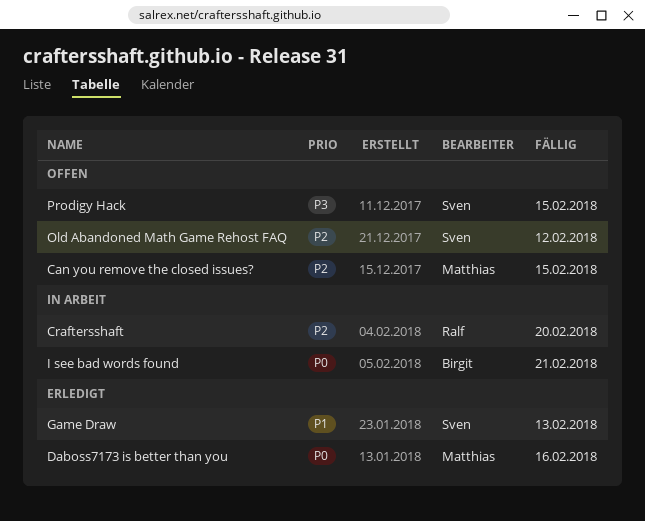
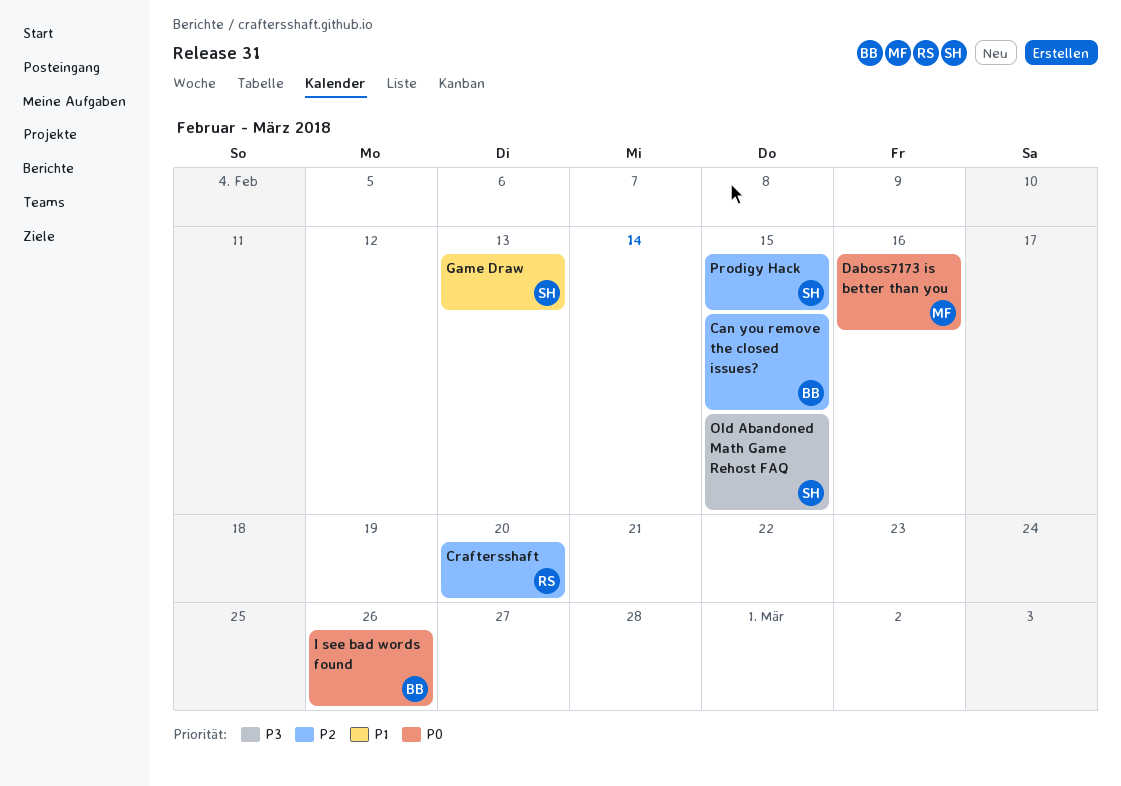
Can you remove the closed issues?, owner: Matthias -> Birgit
I see bad words found, due: Feb 21 -> Feb 26
Old Abandoned Math Game Rehost FAQ, priority: P2 -> P3
Old Abandoned Math Game Rehost FAQ, due: Feb 12 -> Feb 15
Prodigy Hack, priority: P3 -> P2

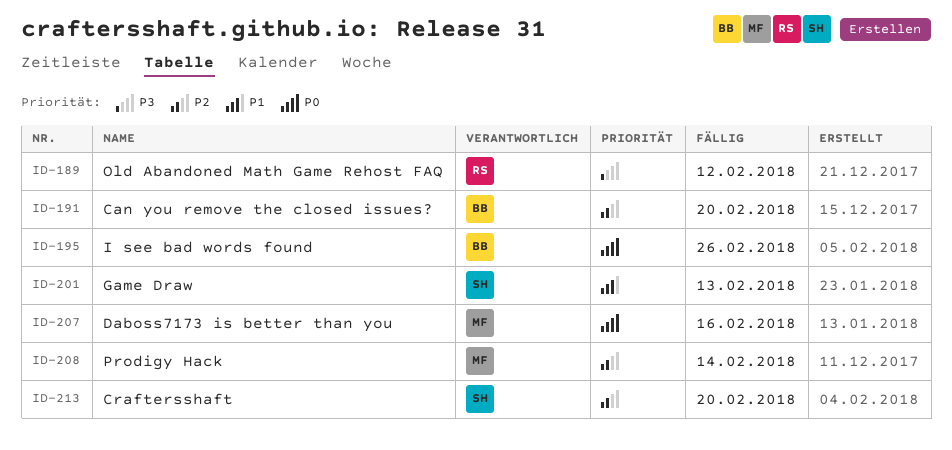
Can you remove the closed issues?, due: Feb 15 -> Feb 20
Craftersshaft, owner: RS -> SH
Old Abandoned Math Game Rehost FAQ, owner: SH -> RS
Old Abandoned Math Game Rehost FAQ, due: Feb 15 -> Feb 12
Prodigy Hack, owner: SH -> MF
Prodigy Hack, due: Feb 15 -> Feb 14

